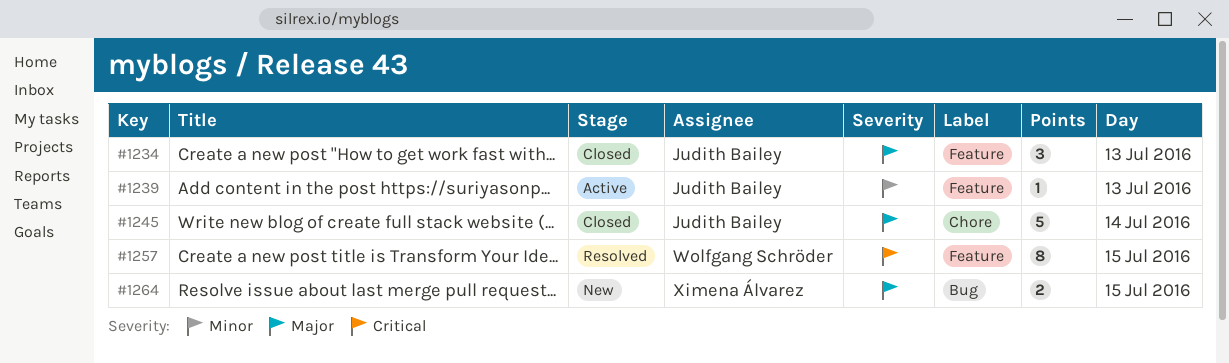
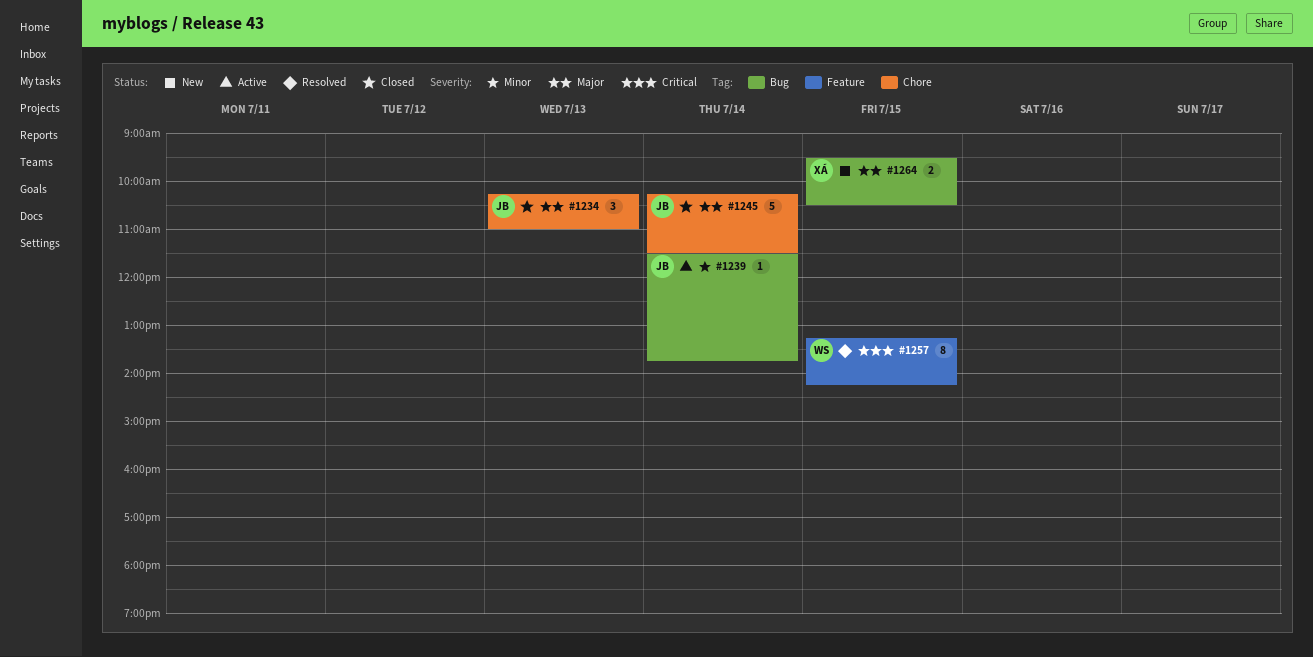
#1234, label: Feature -> Chore
#1239, label: Feature -> Bug
#1239, day: Jul 13 -> Jul 14

